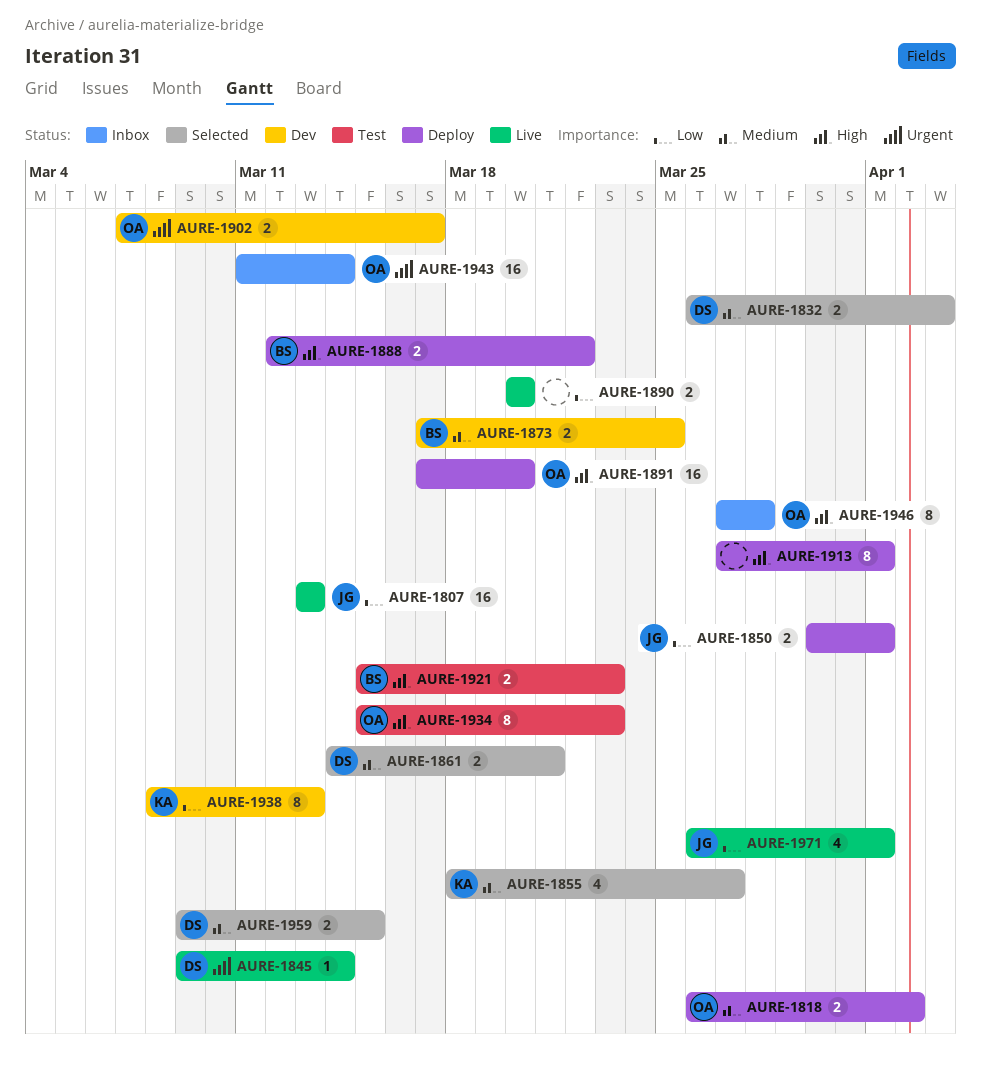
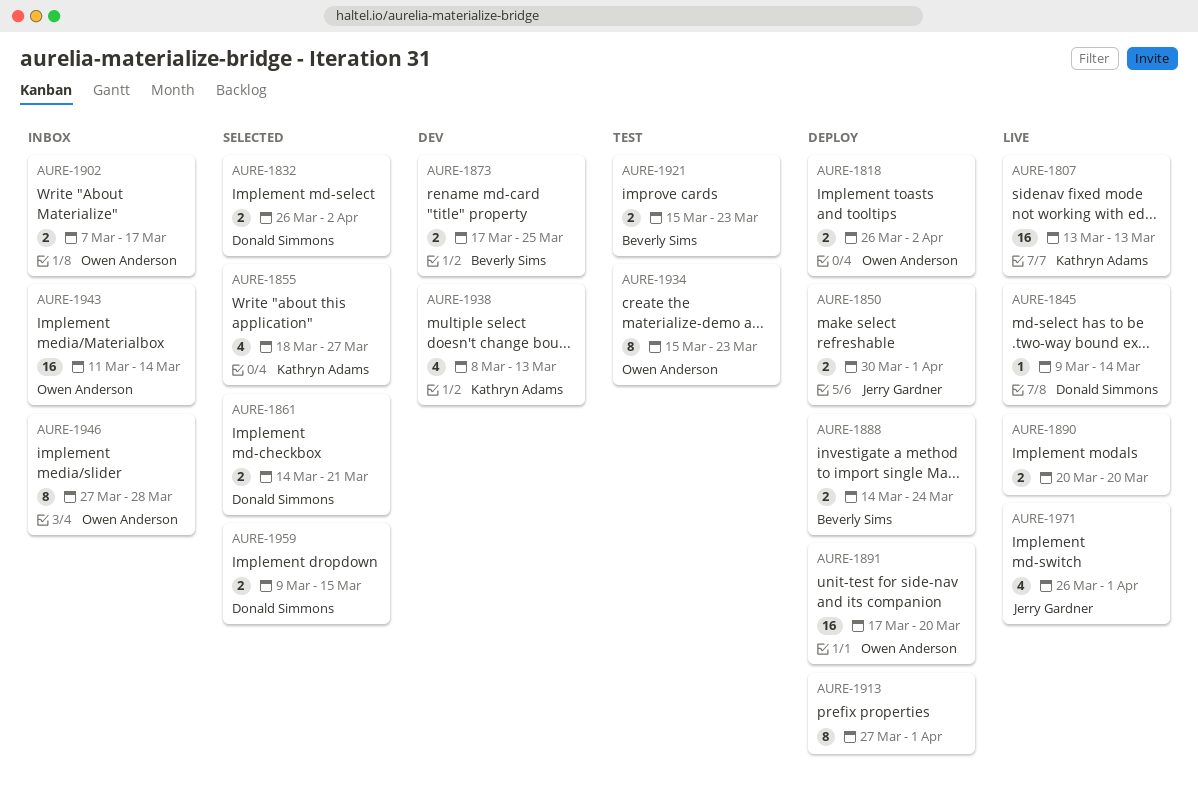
AURE-1807, owner: Jerry Gardner -> Kathryn Adams
AURE-1832, due: Apr 3 -> Apr 2
AURE-1888, start: Mar 12 -> Mar 14
AURE-1888, due: Mar 22 -> Mar 24
AURE-1902, status: Dev -> Inbox
AURE-1938, estimate: 8 -> 4

